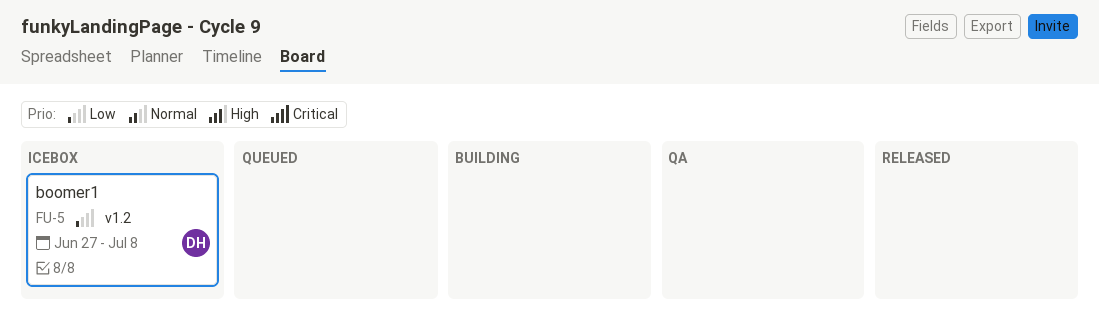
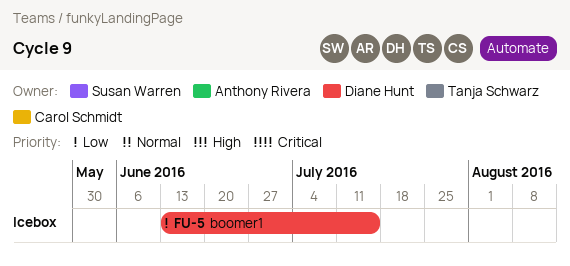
FU-5, start: Jun 27 -> Jun 13
FU-5, due: Jul 8 -> Jul 15

